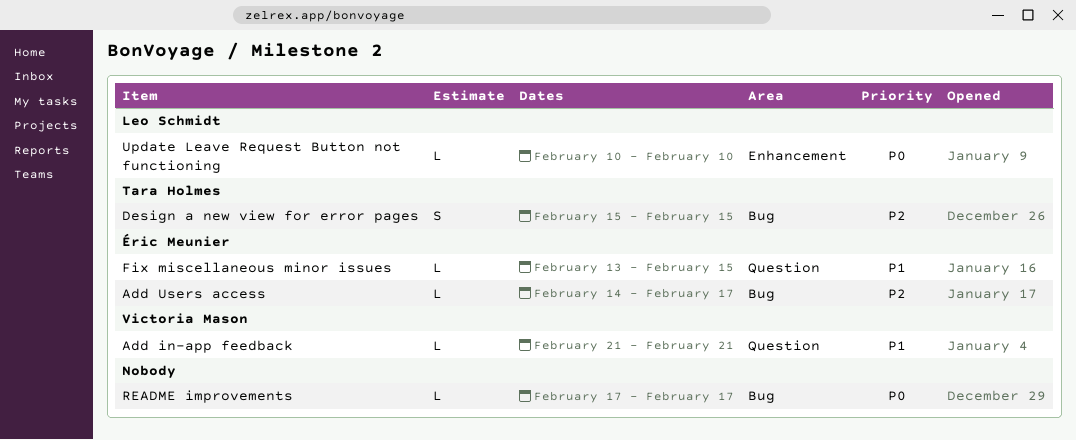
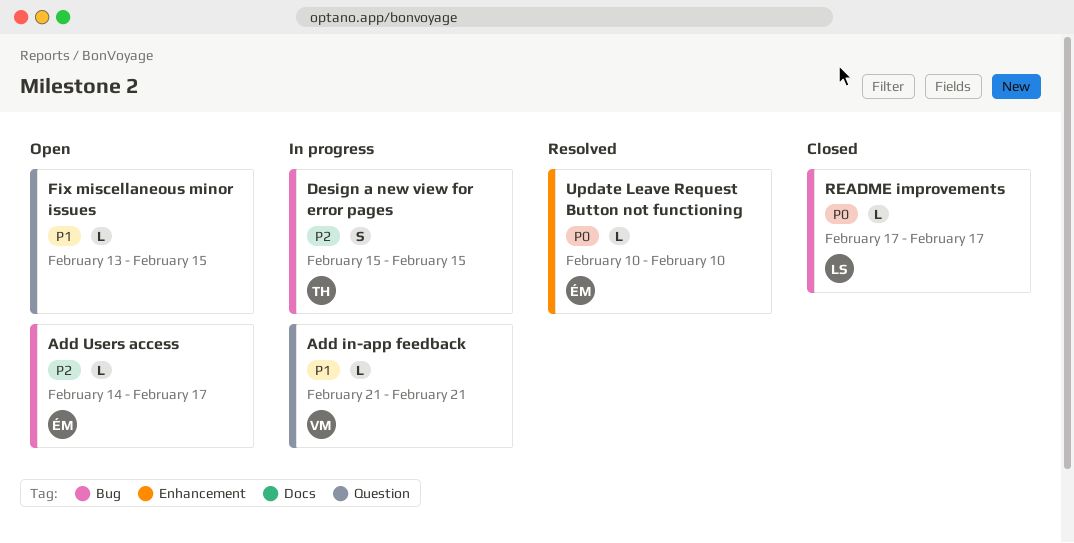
Fix miscellaneous minor issues, owner: Éric Meunier -> none
README improvements, owner: none -> Leo Schmidt
Update Leave Request Button not functioning, owner: Leo Schmidt -> Éric Meunier

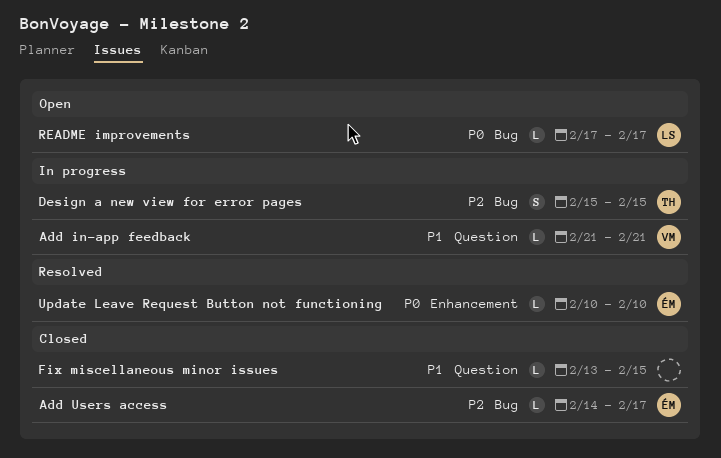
Add Users access, status: Open -> Closed
Fix miscellaneous minor issues, status: Open -> Closed
README improvements, status: Closed -> Open

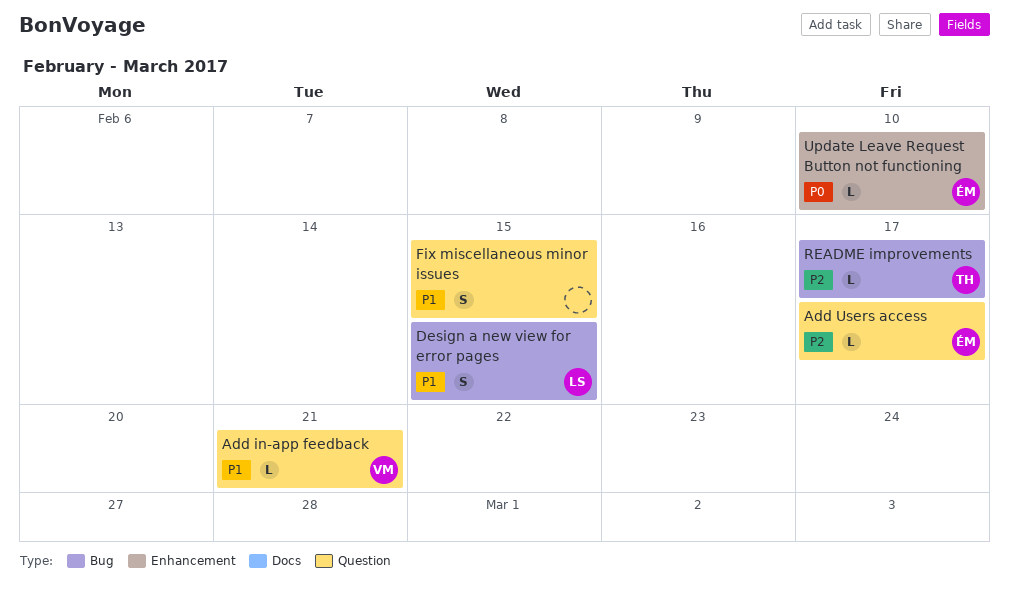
Add Users access, label: Bug -> Question
Design a new view for error pages, owner: TH -> LS
Design a new view for error pages, priority: P2 -> P1
Fix miscellaneous minor issues, estimate: L -> S
README improvements, owner: LS -> TH
README improvements, priority: P0 -> P2

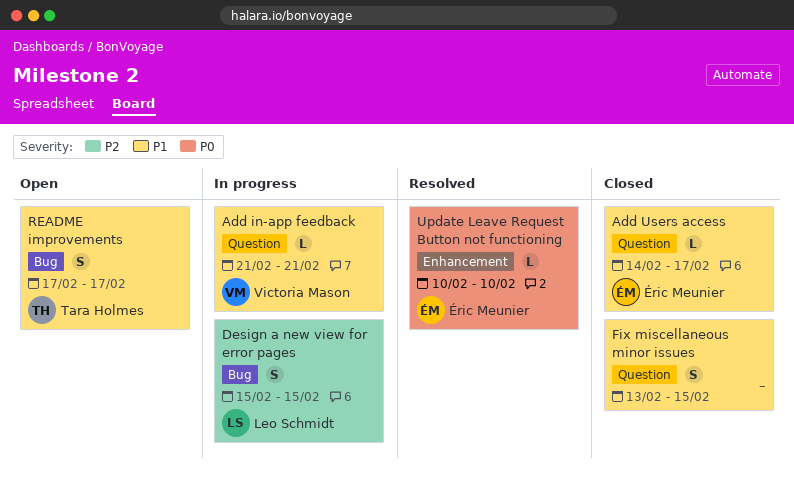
Add Users access, priority: P2 -> P1
Design a new view for error pages, priority: P1 -> P2
README improvements, priority: P2 -> P1
README improvements, estimate: L -> S

